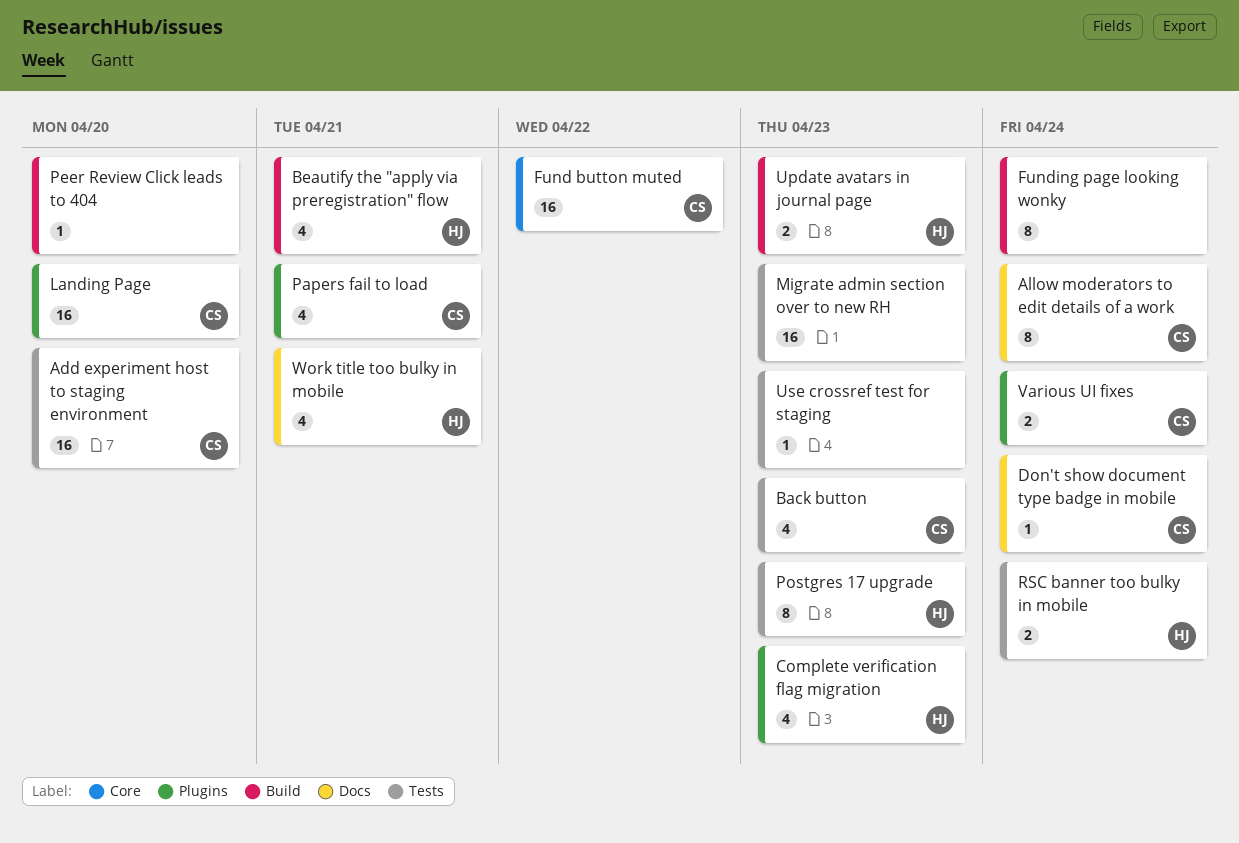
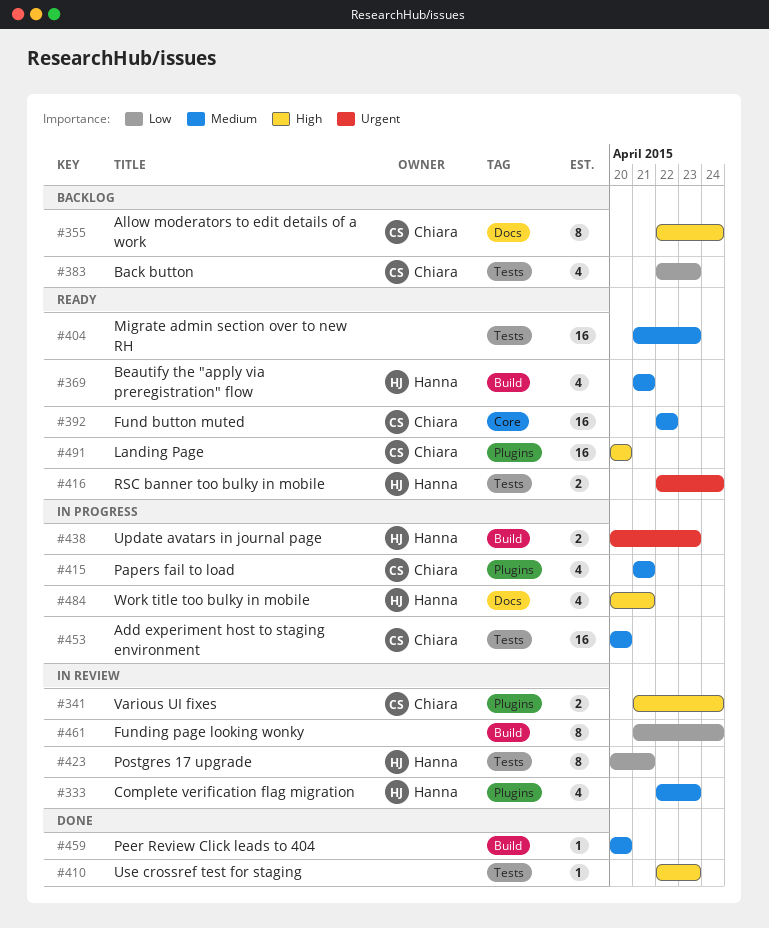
Don't show document type badge in mobile: present -> none
Postgres 17 upgrade, due: Apr 23 -> Apr 21

